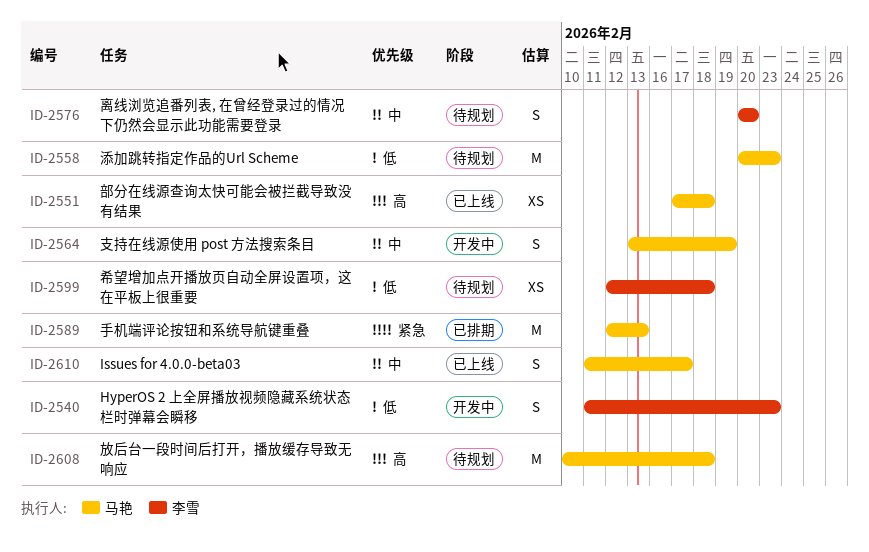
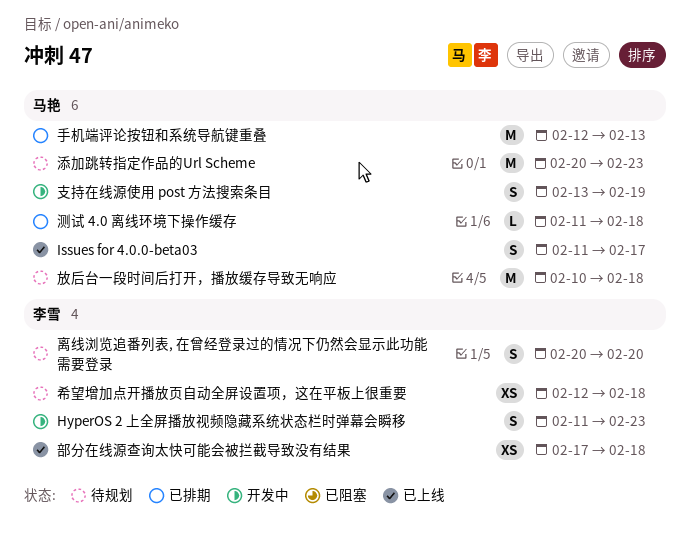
测试 4.0 离线环境下操作缓存: none -> present
部分在线源查询太快可能会被拦截导致没有结果, owner: 马艳 -> 李雪

